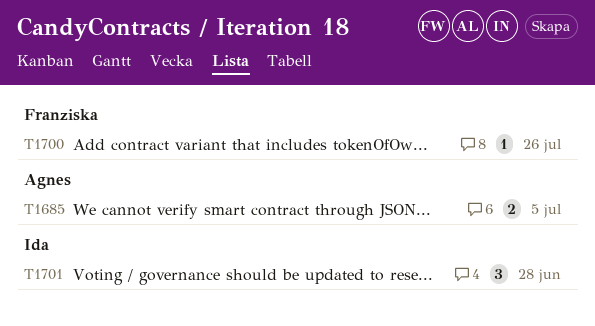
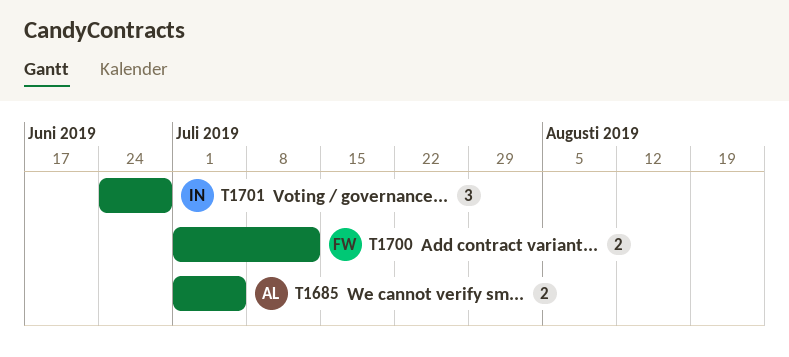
T1700, estimate: 1 -> 2
T1700, due: Jul 26 -> Jul 12

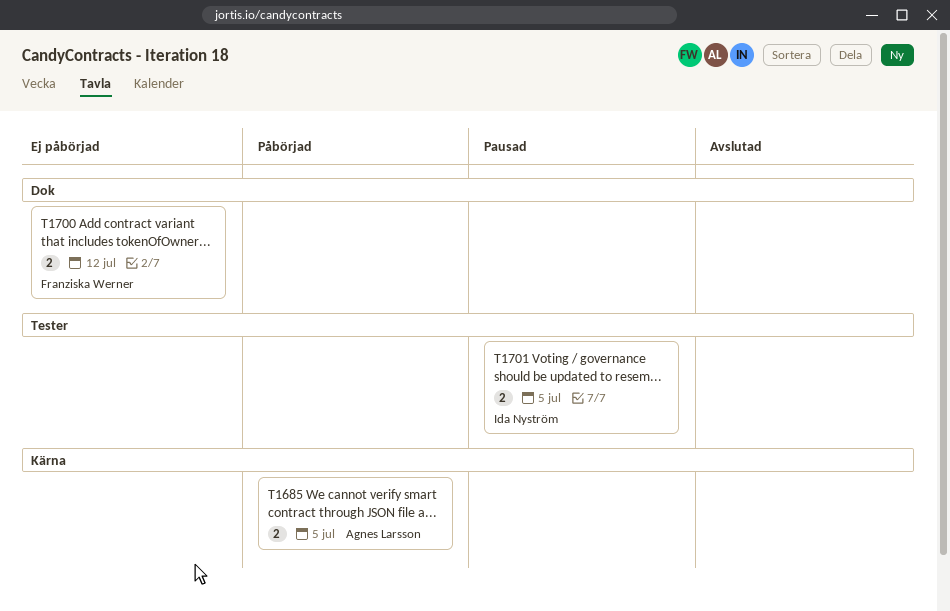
T1701, estimate: 3 -> 2
T1701, due: Jun 28 -> Jul 5

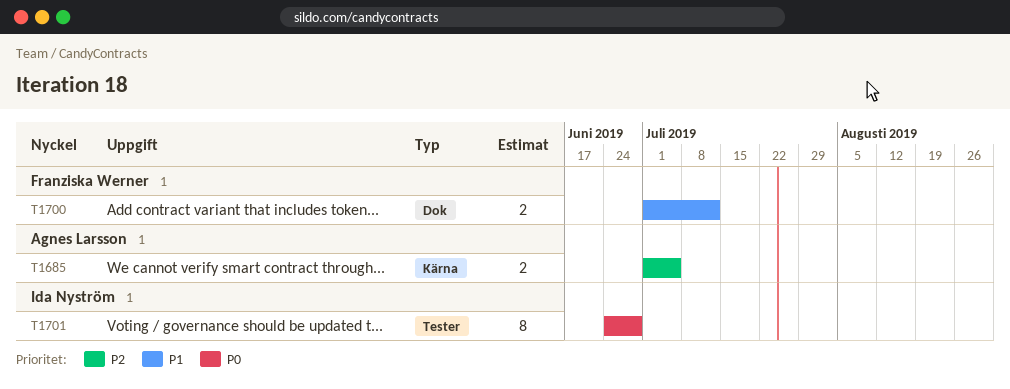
T1701, estimate: 2 -> 8
T1701, due: Jul 5 -> Jun 28

